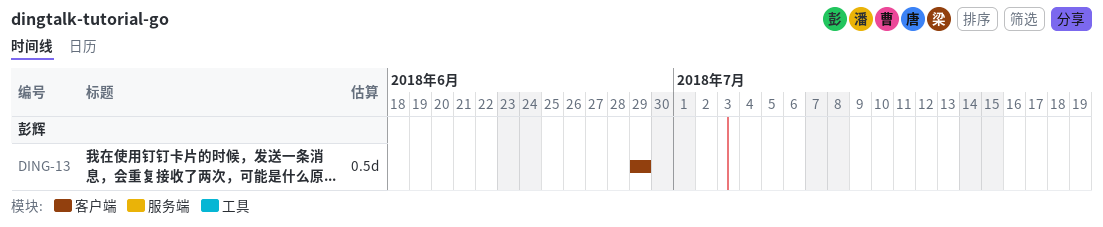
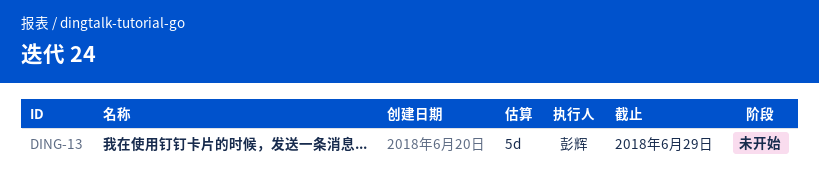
DING-13, estimate: 0.5d -> 5d

